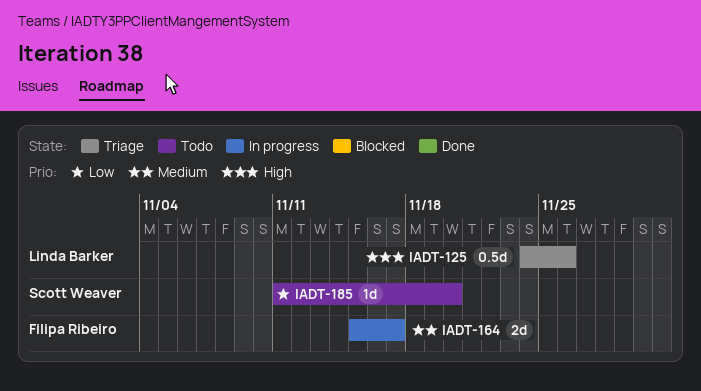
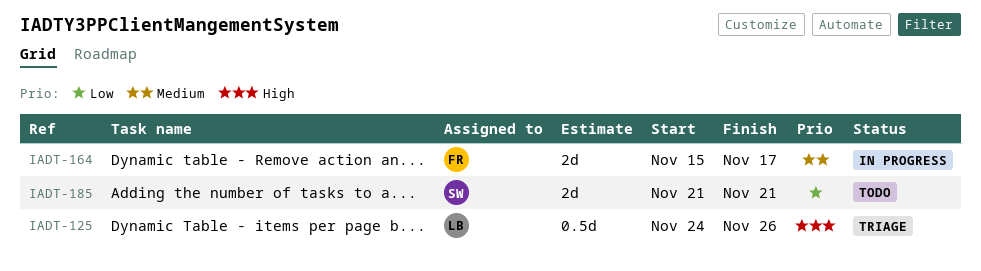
IADT-185, estimate: 1d -> 2d
IADT-185, start: Nov 11 -> Nov 21
IADT-185, due: Nov 20 -> Nov 21

